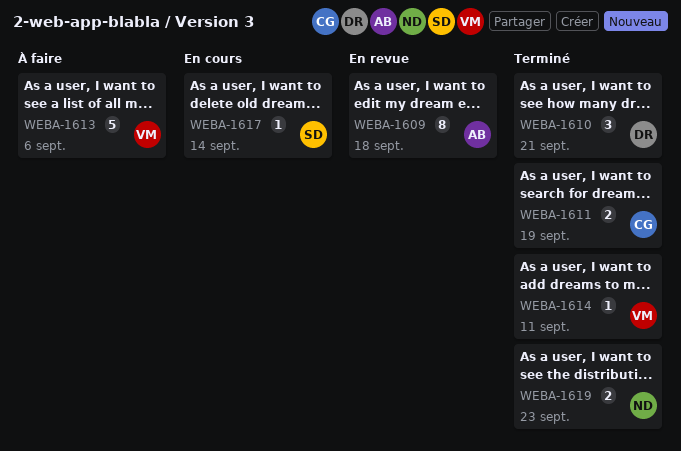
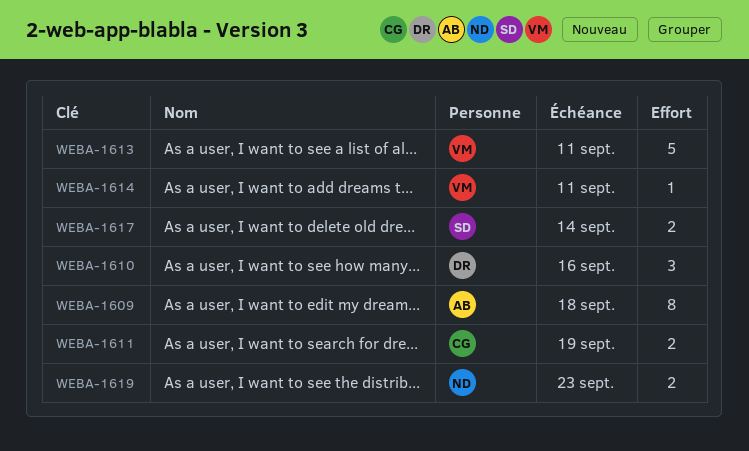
WEBA-1610, due: Sep 21 -> Sep 16
WEBA-1613, due: Sep 6 -> Sep 11
WEBA-1617, estimate: 1 -> 2

